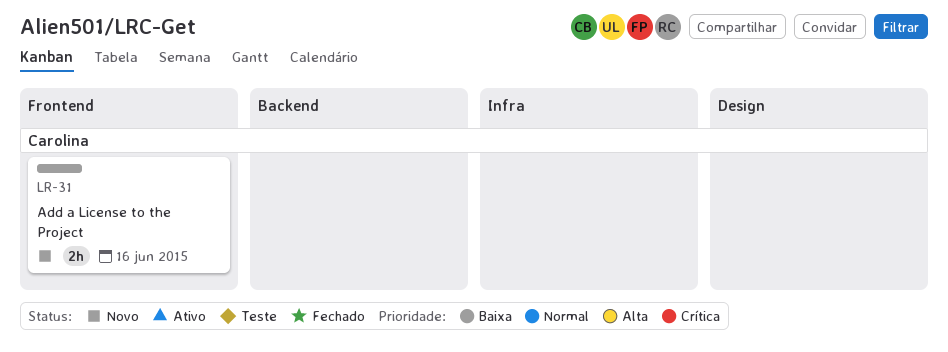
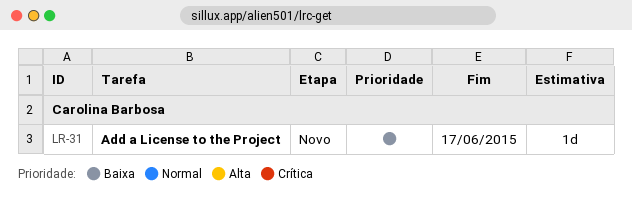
LR-31, estimate: 2h -> 1d
LR-31, due: Jun 16 -> Jun 17

